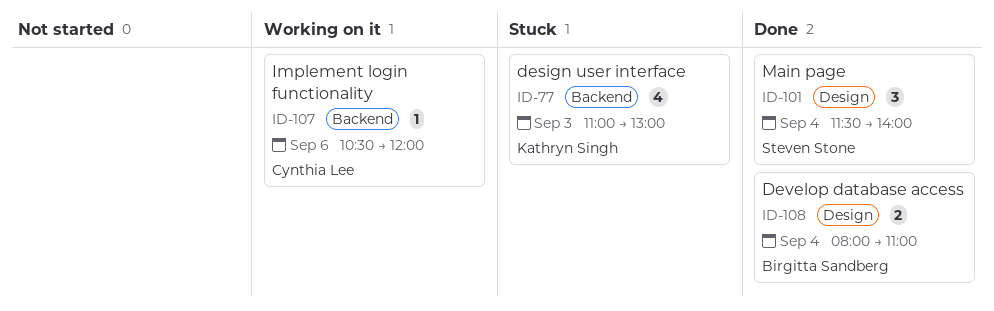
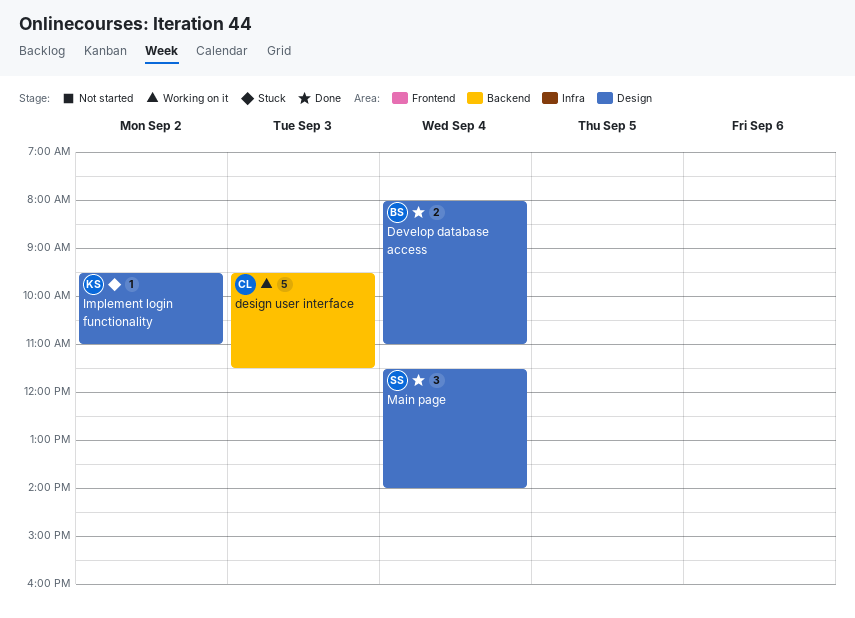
design user interface, status: Stuck -> Working on it
design user interface, owner: Kathryn Singh -> Cynthia Lee
design user interface, estimate: 4 -> 5
design user interface, begins: 11:00 -> 09:30
design user interface, ends: 13:00 -> 11:30
Implement login functionality, status: Working on it -> Stuck
Implement login functionality, owner: Cynthia Lee -> Kathryn Singh
Implement login functionality, label: Backend -> Design
Implement login functionality, day: Sep 6 -> Sep 2
Implement login functionality, begins: 10:30 -> 09:30
Implement login functionality, ends: 12:00 -> 11:00

